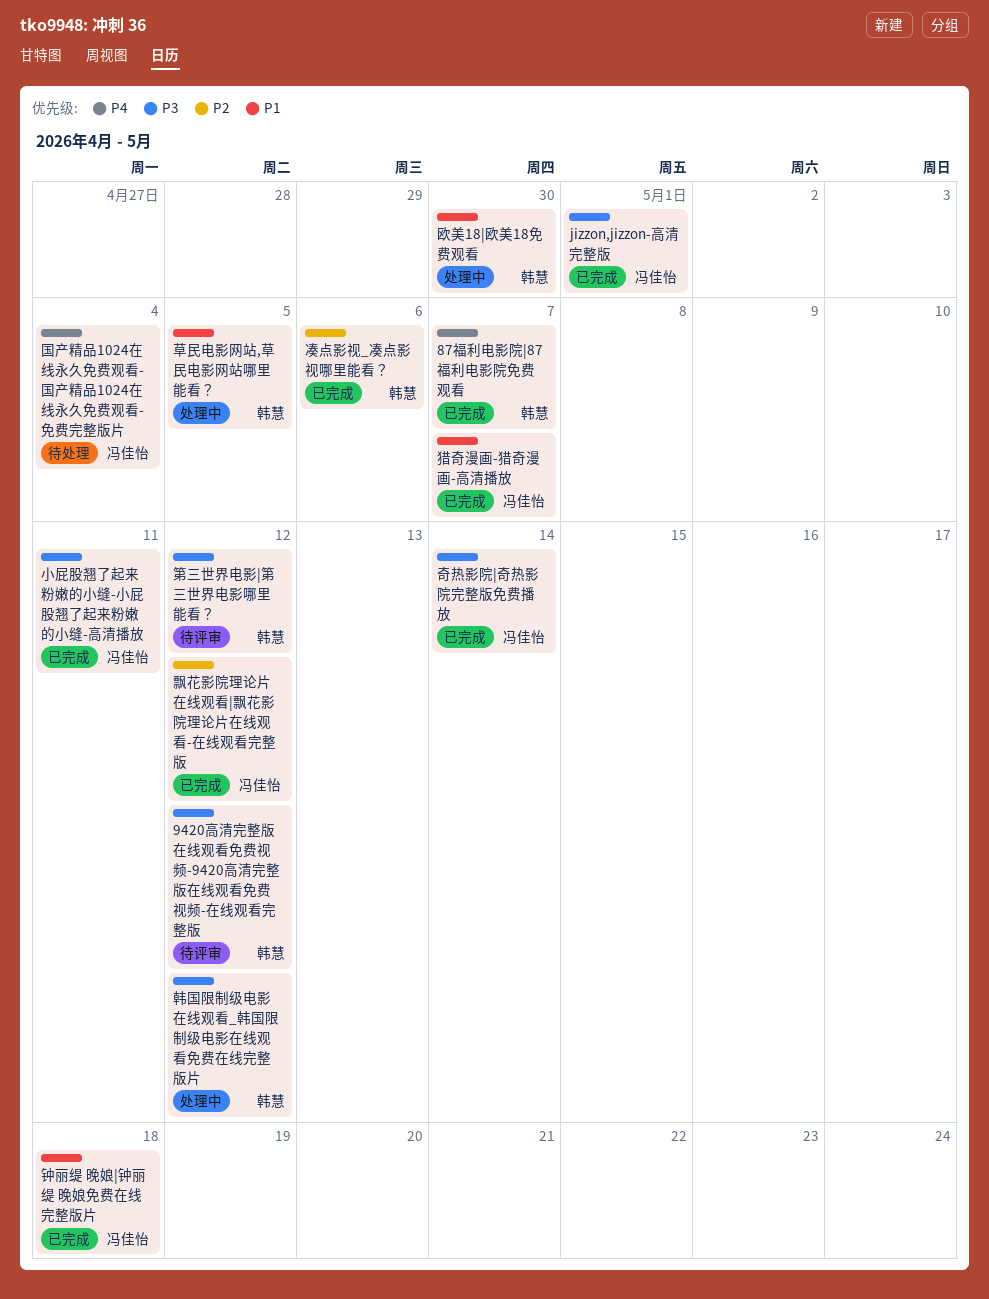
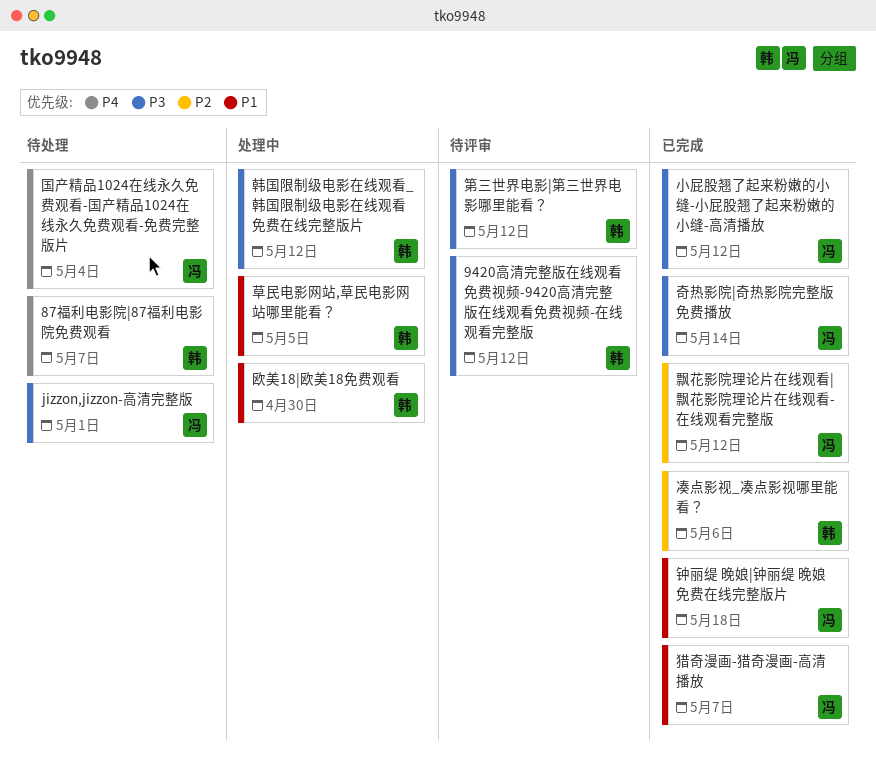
87福利电影院|87福利电影院免费观看, status: 已完成 -> 待处理
jizzon,jizzon-高清完整版, status: 已完成 -> 待处理
小屁股翘了起来粉嫩的小缝-小屁股翘了起来粉嫩的小缝-高清播放, due: May 11 -> May 12

